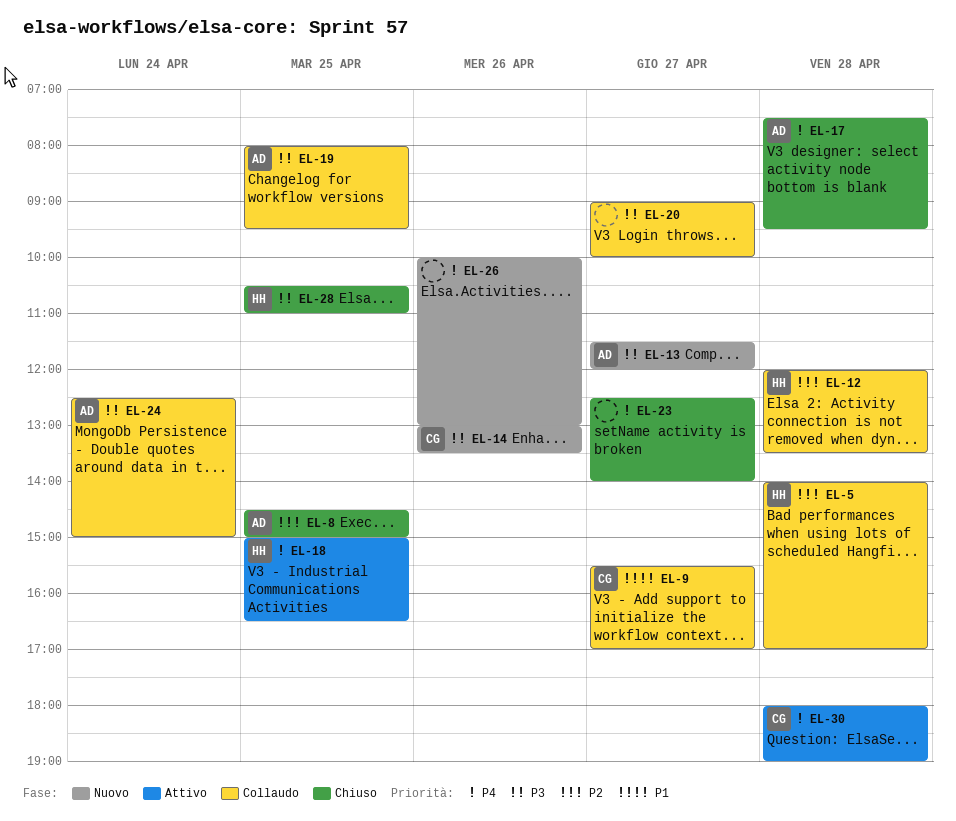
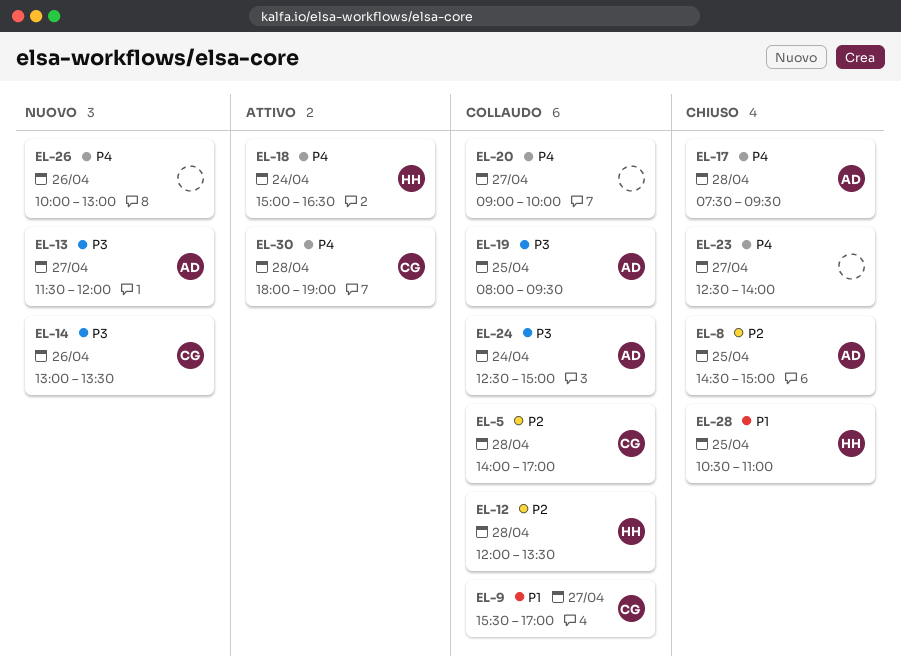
EL-5, owner: HH -> CG
EL-18, day: Apr 25 -> Apr 24
EL-20, priority: P3 -> P4
EL-28, priority: P3 -> P1

